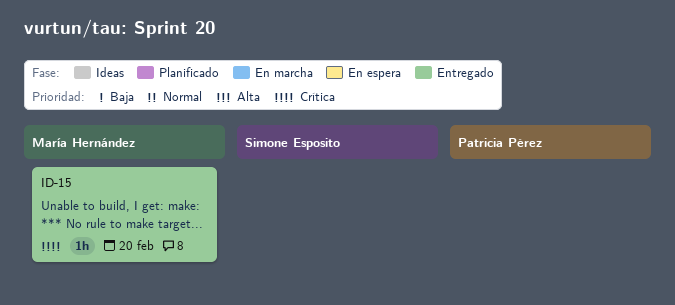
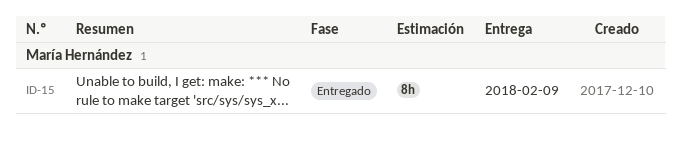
ID-15, estimate: 1h -> 8h
ID-15, due: Feb 20 -> Feb 9

